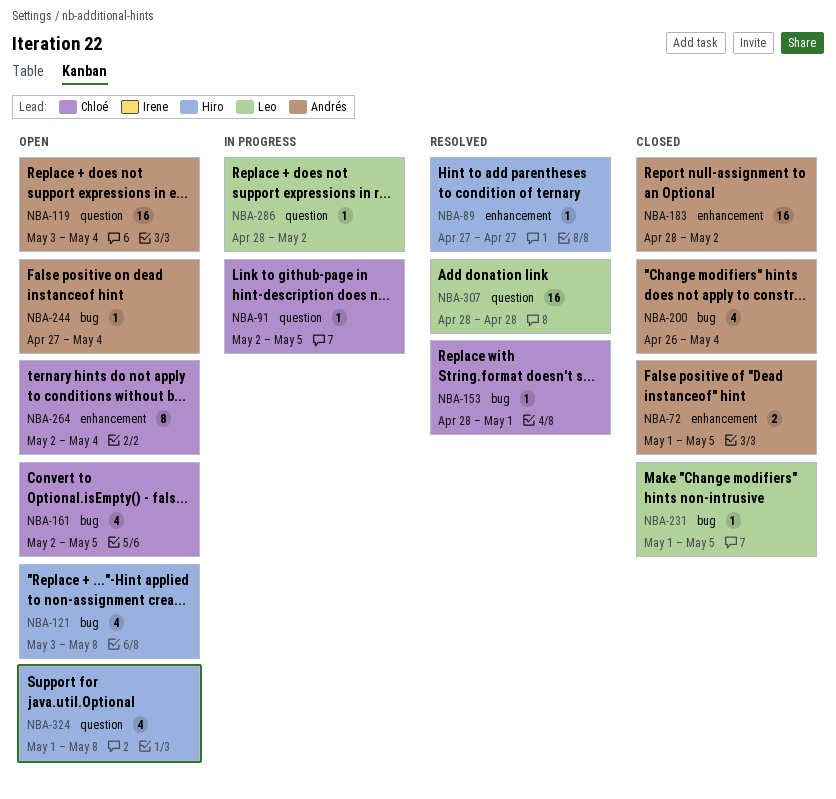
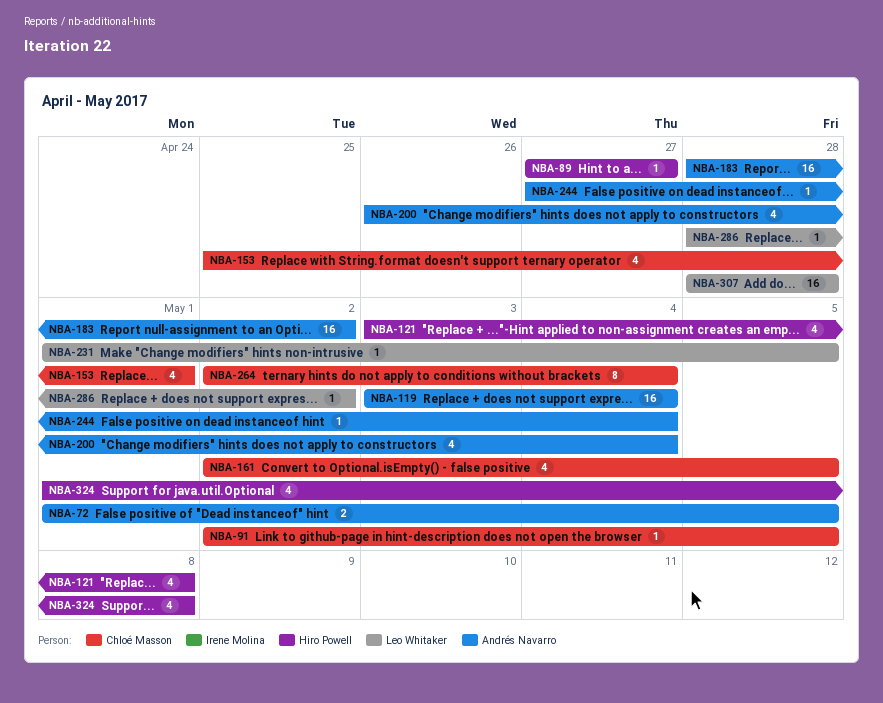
NBA-153, estimate: 1 -> 4
NBA-153, start: Apr 28 -> Apr 25

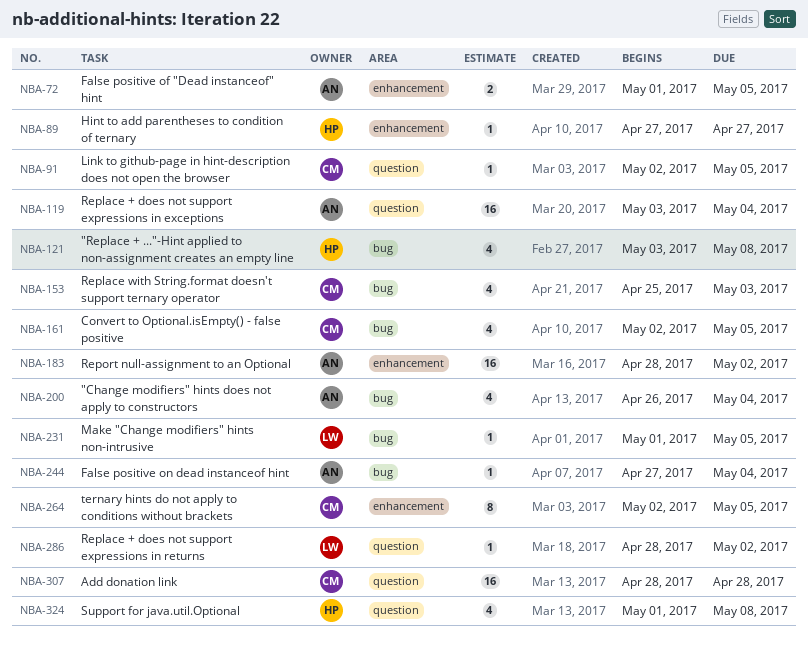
NBA-153, due: May 1 -> May 3
NBA-264, due: May 4 -> May 5
NBA-307, owner: Leo Whitaker -> Chloé Masson

